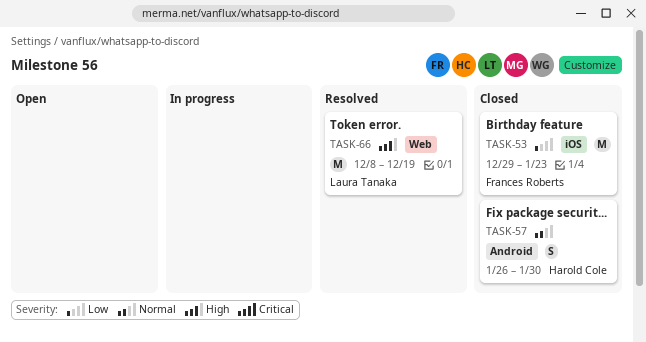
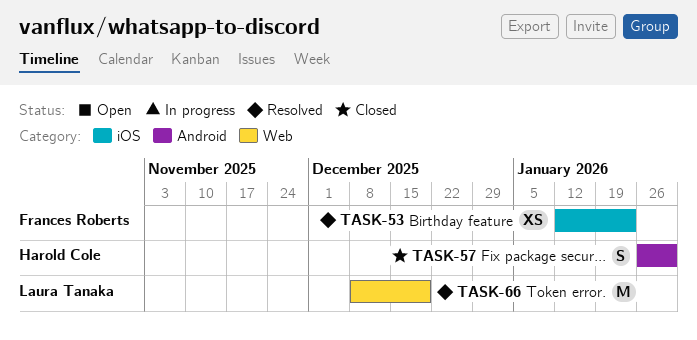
TASK-53, status: Closed -> Resolved
TASK-53, estimate: M -> XS
TASK-53, start: Dec 29 -> Jan 12

